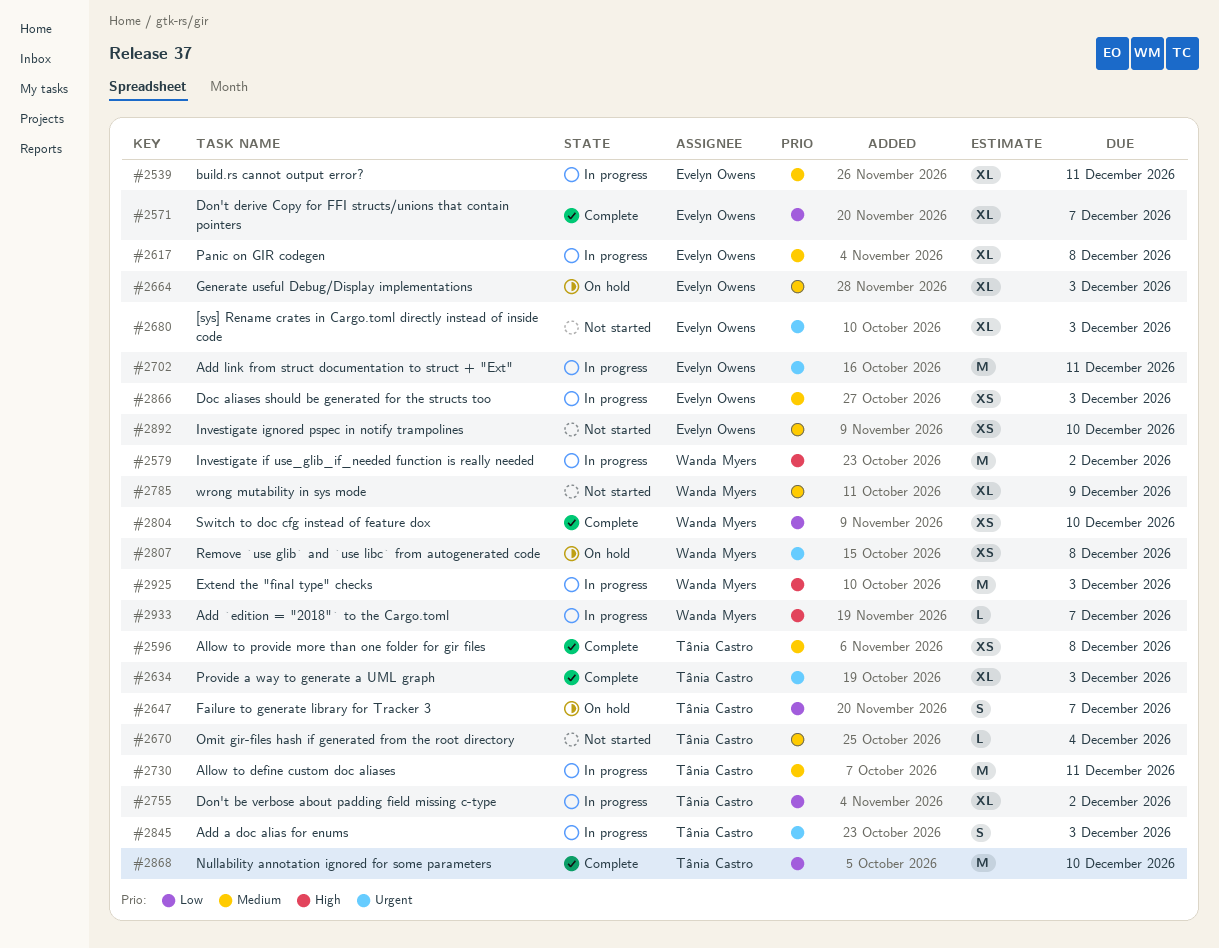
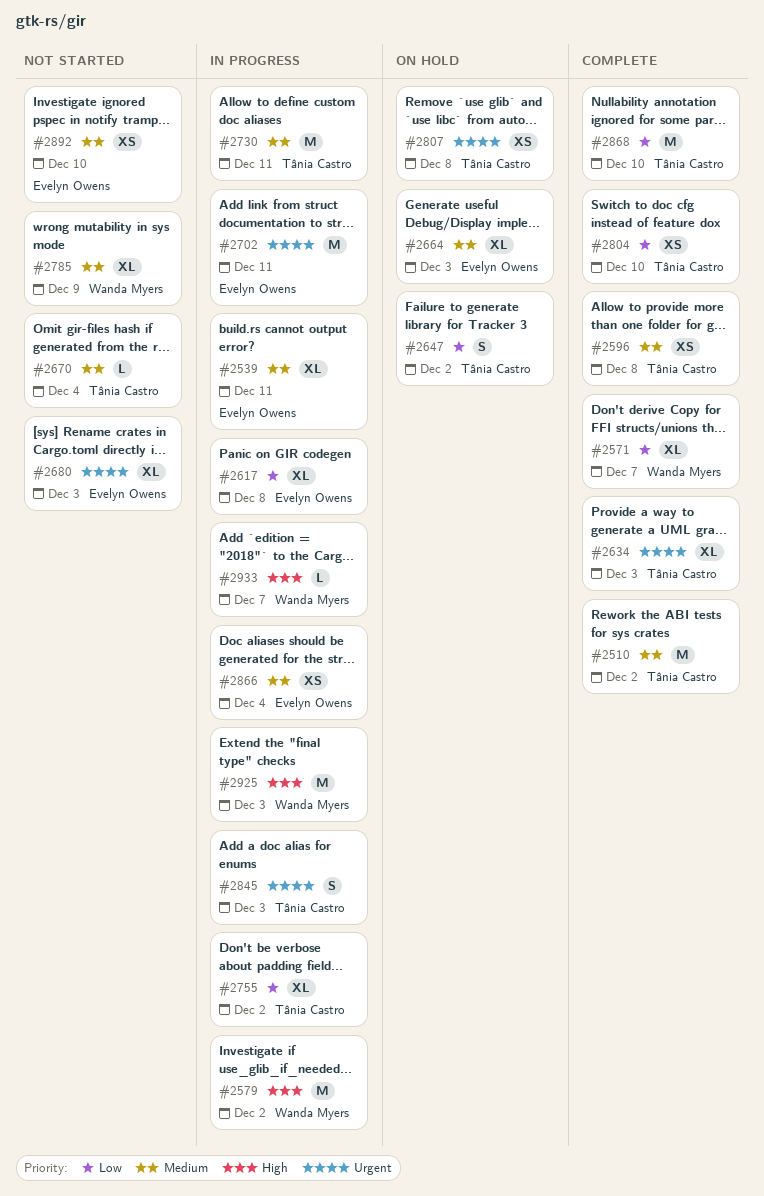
#2510: none -> present
#2571, owner: Evelyn Owens -> Wanda Myers
#2617, priority: Medium -> Low
#2647, due: Dec 7 -> Dec 2
#2804, owner: Wanda Myers -> Tânia Castro
#2807, owner: Wanda Myers -> Tânia Castro
#2866, due: Dec 3 -> Dec 4

